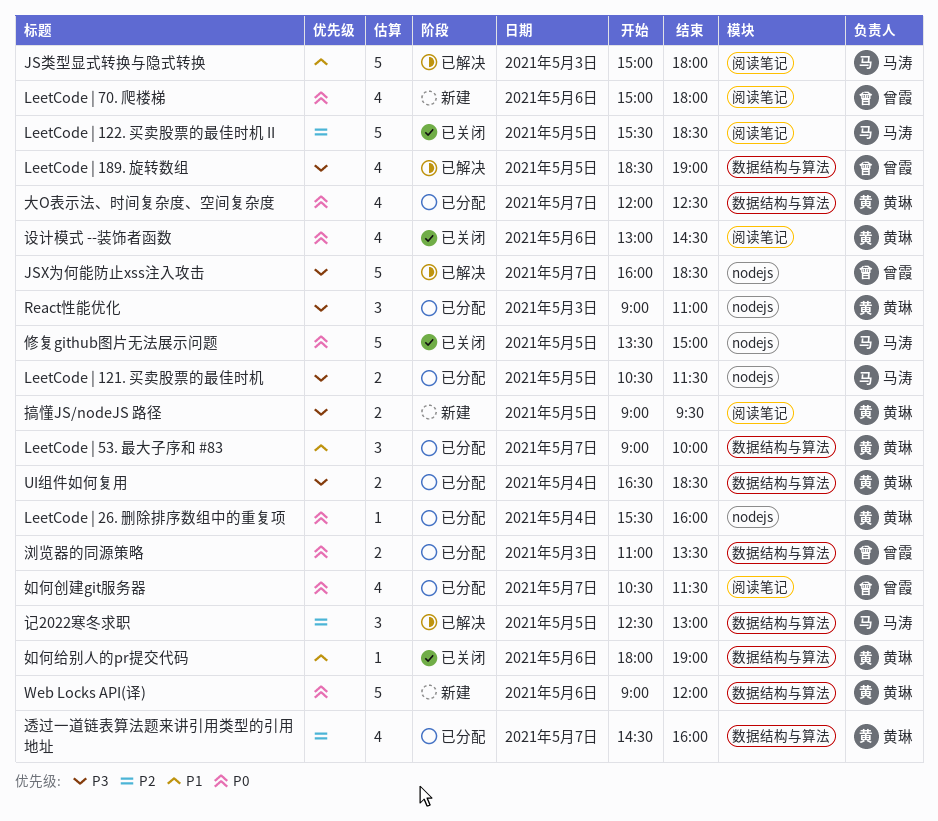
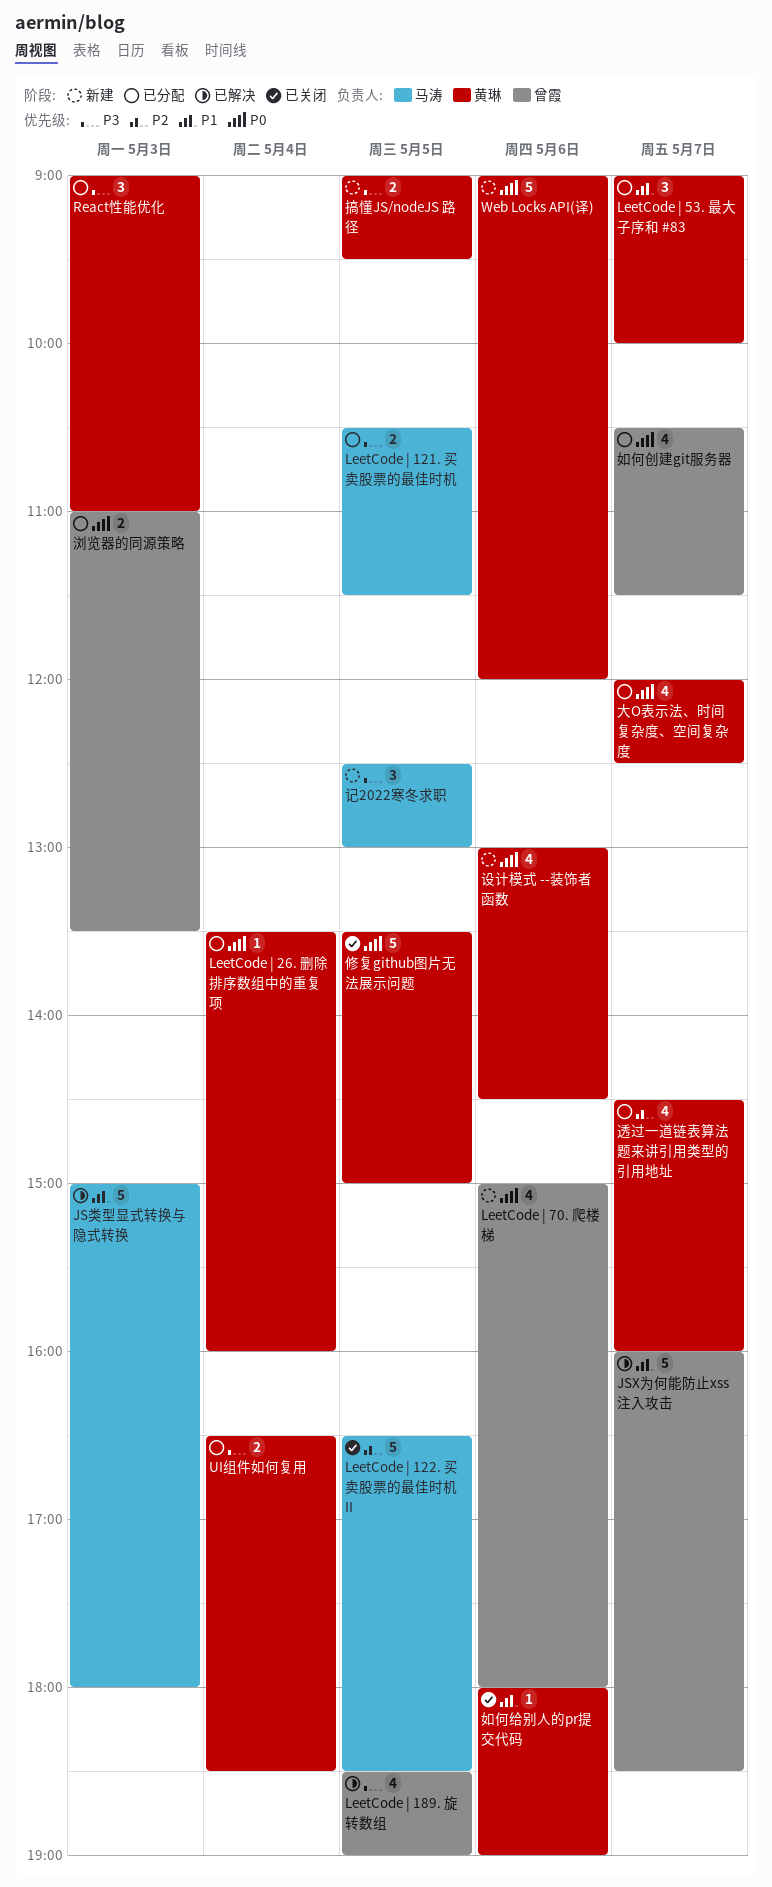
JSX为何能防止xss注入攻击, priority: P3 -> P1
LeetCode | 122. 买卖股票的最佳时机 II, begins: 15:30 -> 16:30
LeetCode | 26. 删除排序数组中的重复项, begins: 15:30 -> 13:30
修复github图片无法展示问题, owner: 马涛 -> 黄琳
记2022寒冬求职, status: 已解决 -> 新建
记2022寒冬求职, priority: P2 -> P3
设计模式 --装饰者函数, status: 已关闭 -> 新建

